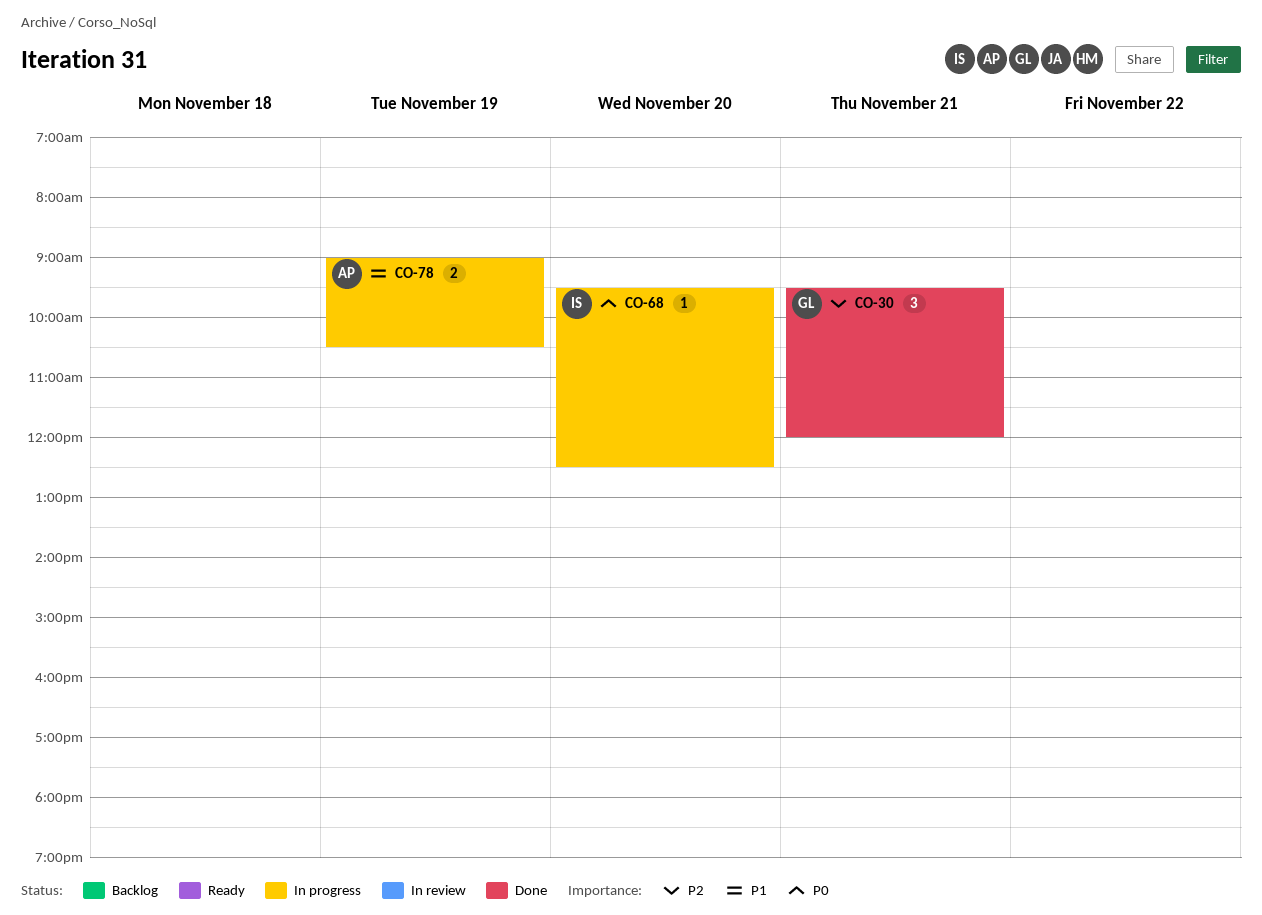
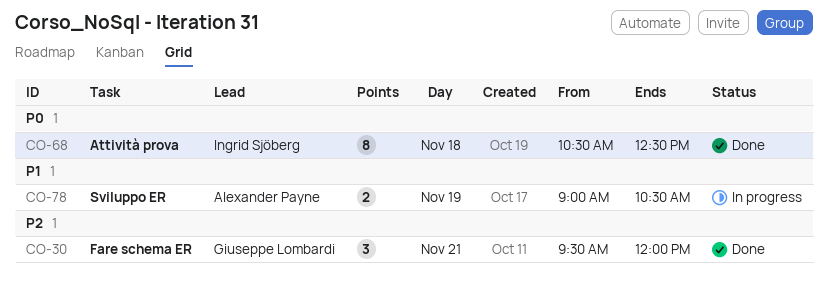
CO-68, status: In progress -> Done
CO-68, estimate: 1 -> 8
CO-68, day: Nov 20 -> Nov 18
CO-68, begins: 09:30 -> 10:30

